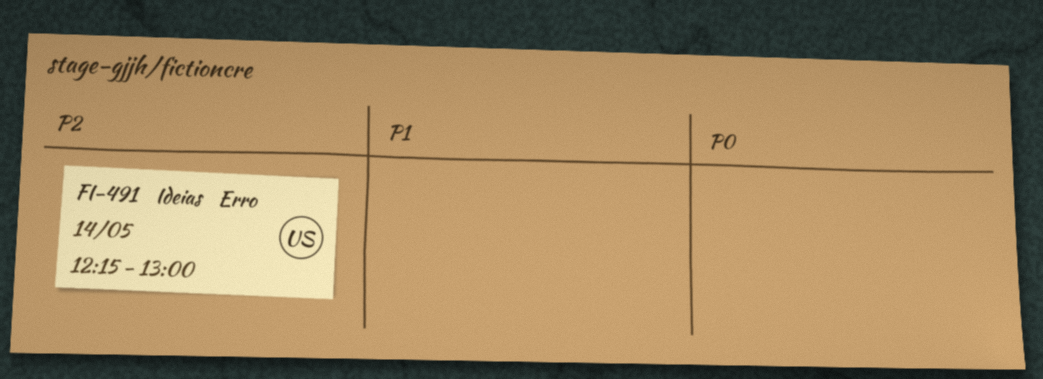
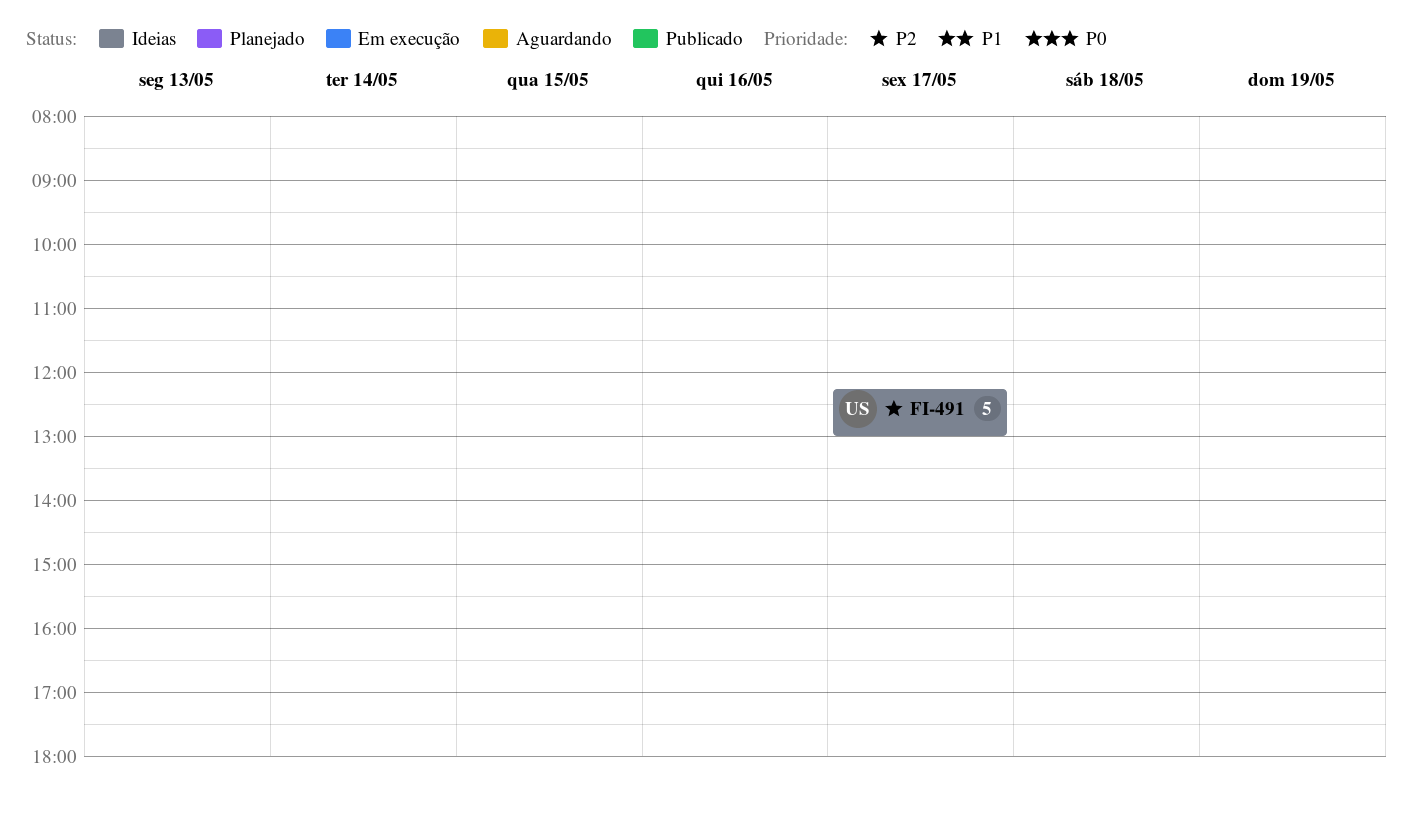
FI-491, day: May 14 -> May 17

